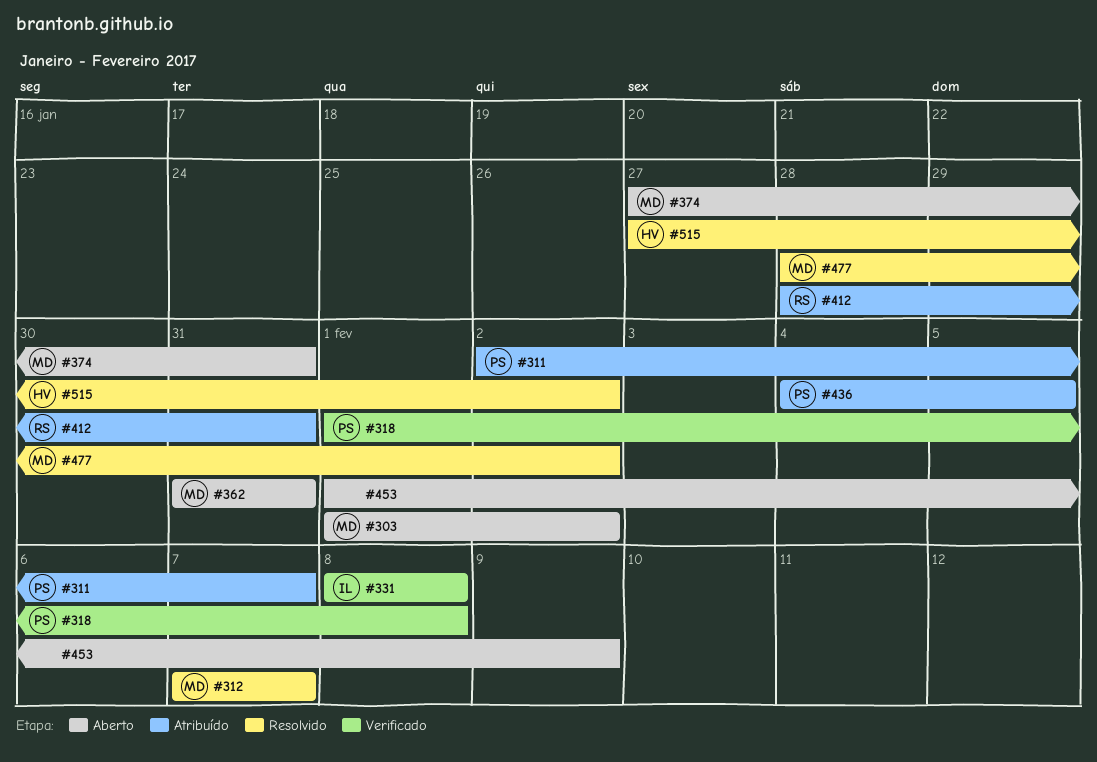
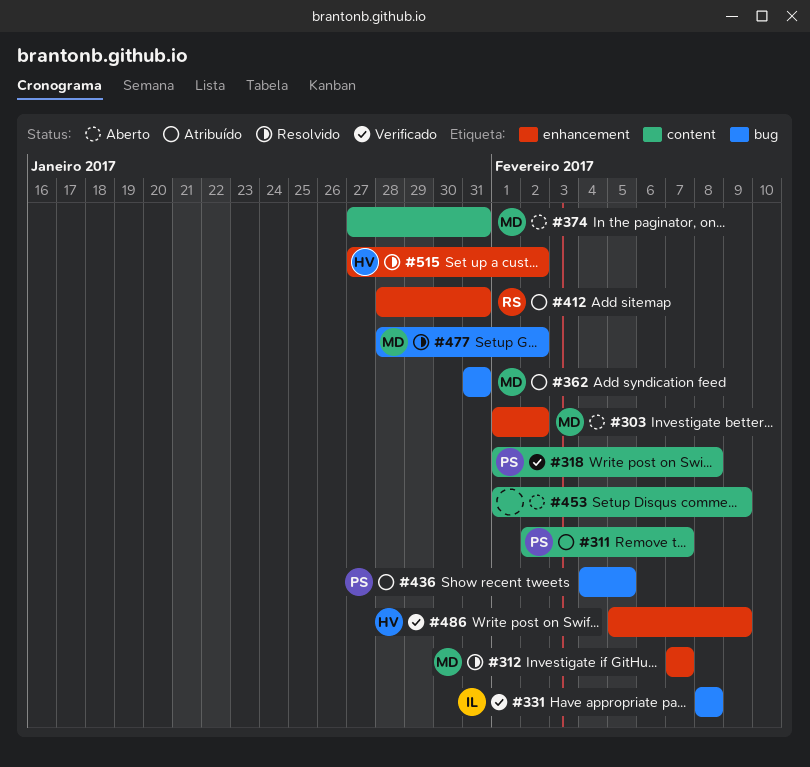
#362, status: Aberto -> Atribuído
#486: none -> present

